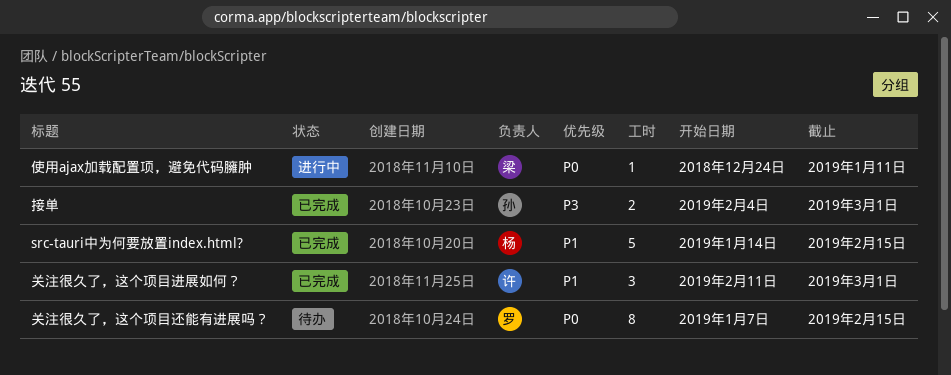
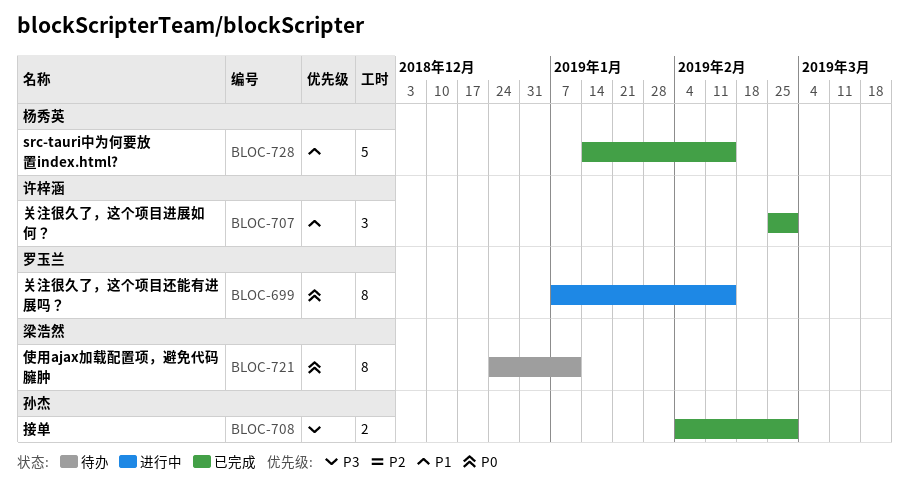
使用ajax加载配置项，避免代码臃肿, status: 进行中 -> 待办
使用ajax加载配置项，避免代码臃肿, estimate: 1 -> 8
关注很久了，这个项目还能有进展吗？, status: 待办 -> 进行中
关注很久了，这个项目进展如何？, start: Feb 11 -> Feb 25

